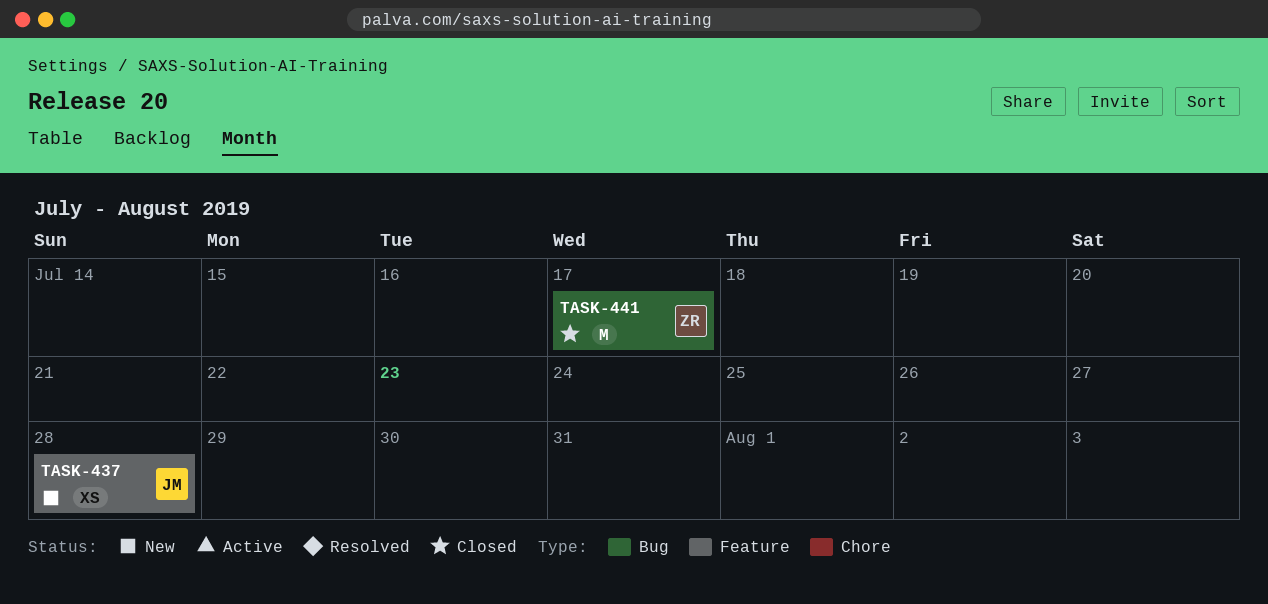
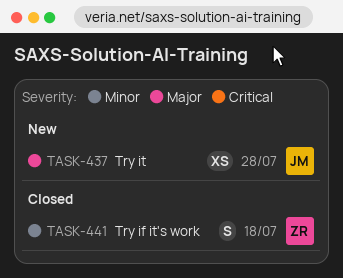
TASK-441, estimate: M -> S
TASK-441, due: Jul 17 -> Jul 18

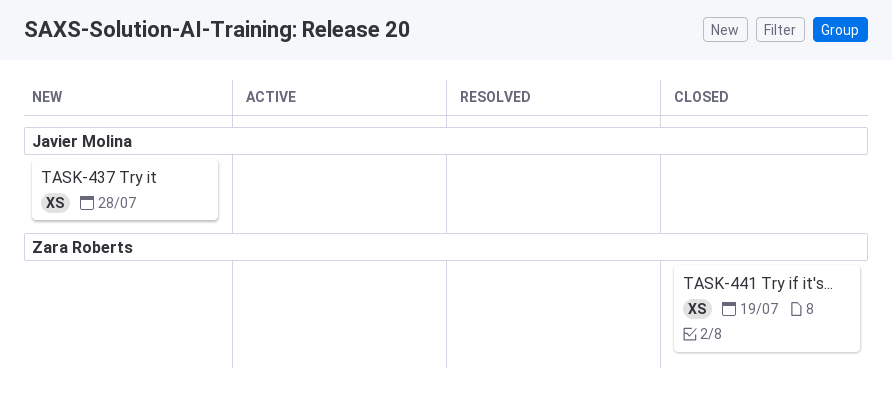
TASK-441, estimate: S -> XS
TASK-441, due: Jul 18 -> Jul 19

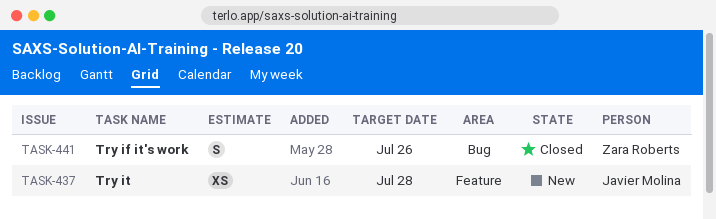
TASK-441, estimate: XS -> S
TASK-441, due: Jul 19 -> Jul 26

